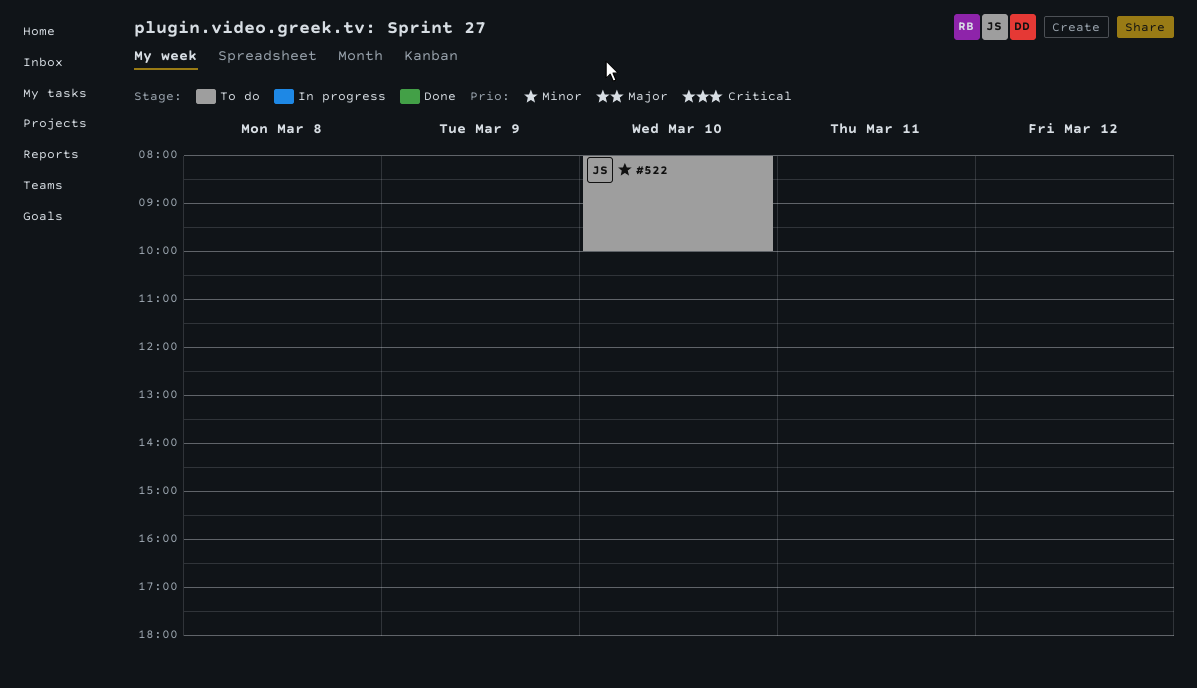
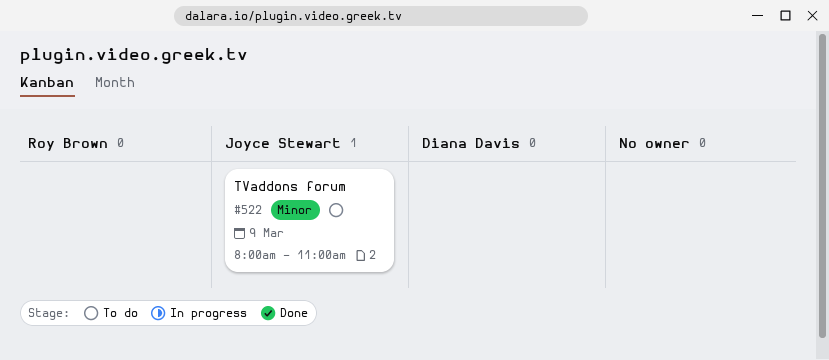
#522, day: Mar 10 -> Mar 9
#522, ends: 10:00 -> 11:00

